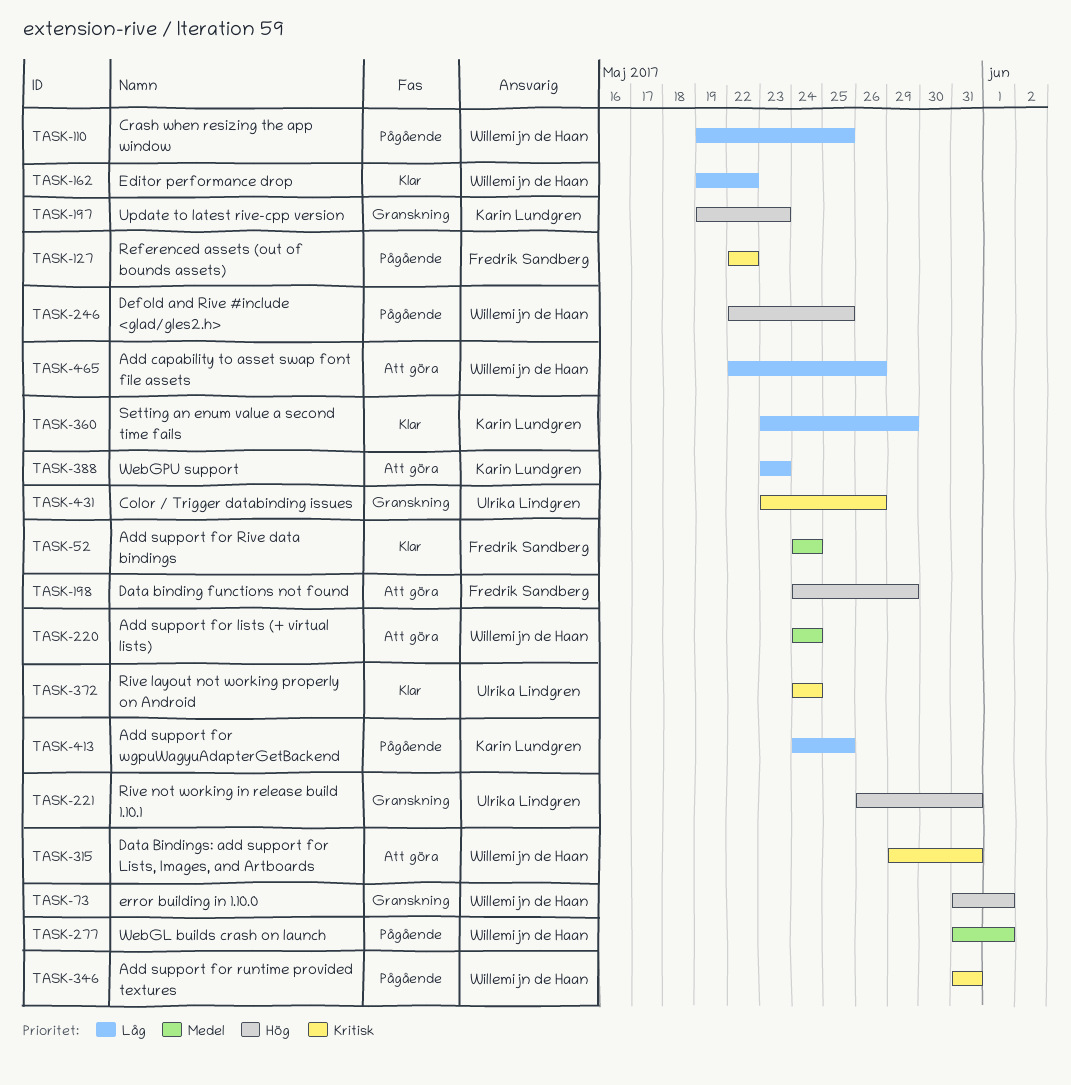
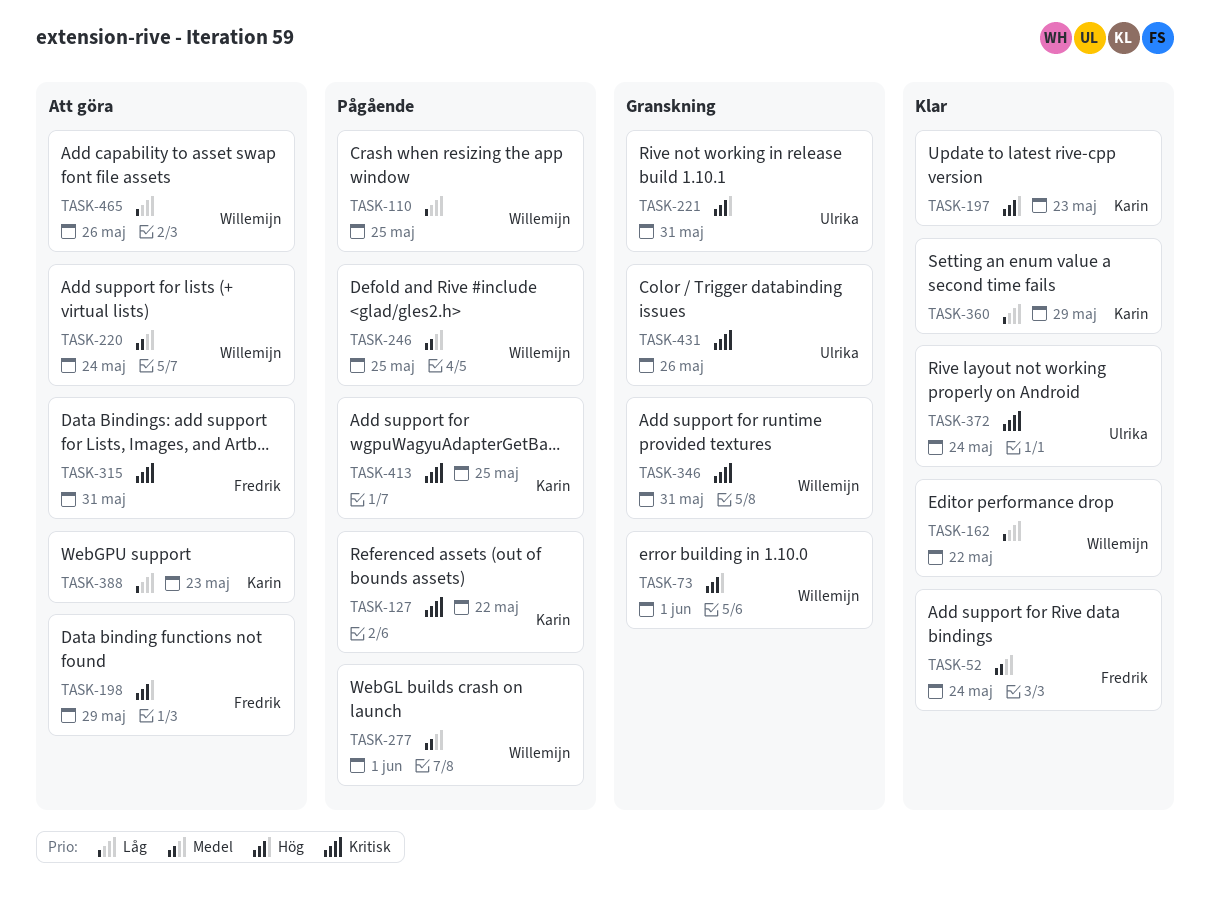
TASK-127, owner: Fredrik Sandberg -> Karin Lundgren
TASK-197, status: Granskning -> Klar
TASK-246, priority: Hög -> Medel
TASK-315, owner: Willemijn de Haan -> Fredrik Sandberg
TASK-346, status: Pågående -> Granskning
TASK-413, priority: Låg -> Kritisk

